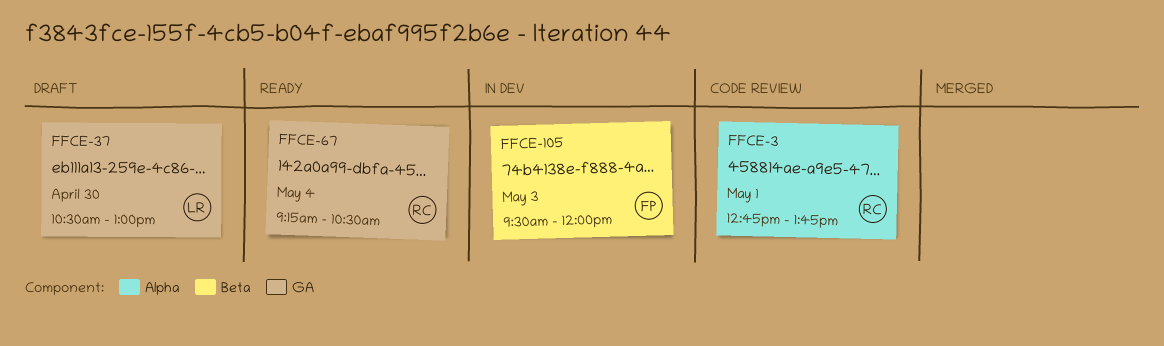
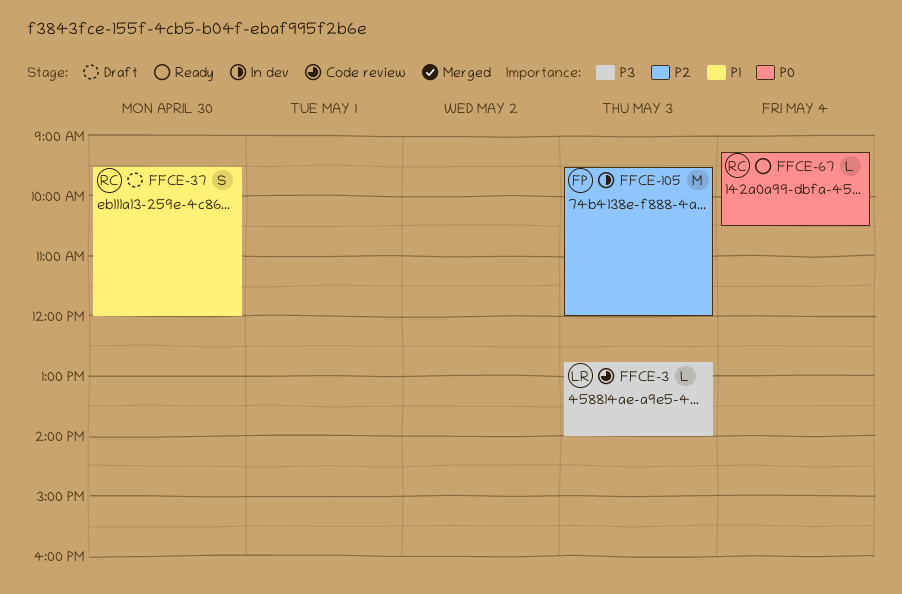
FFCE-3, owner: RC -> LR
FFCE-3, day: May 1 -> May 3
FFCE-3, ends: 13:45 -> 14:00
FFCE-37, owner: LR -> RC
FFCE-37, begins: 10:30 -> 09:30
FFCE-37, ends: 13:00 -> 12:00

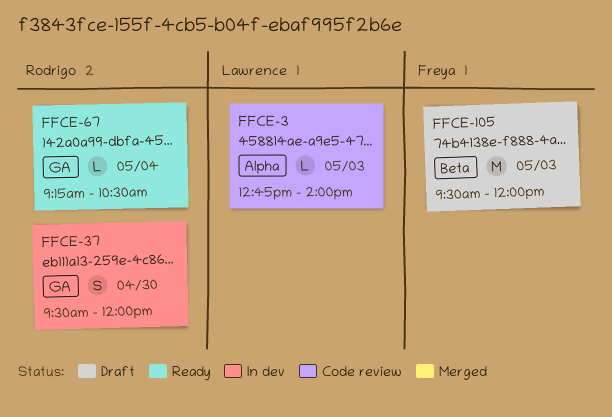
FFCE-37, status: Draft -> In dev
FFCE-105, status: In dev -> Draft

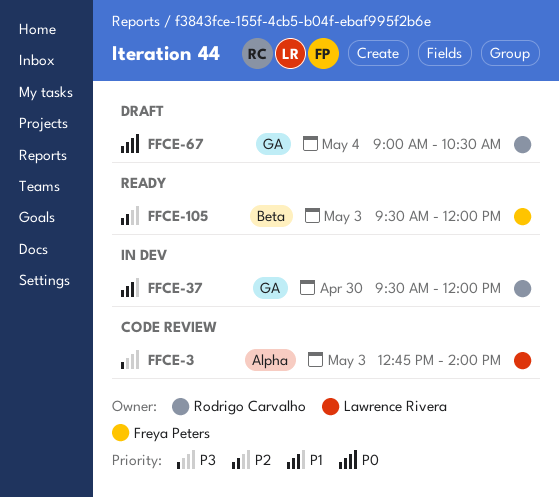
FFCE-67, status: Ready -> Draft
FFCE-67, begins: 09:15 -> 09:00
FFCE-105, status: Draft -> Ready

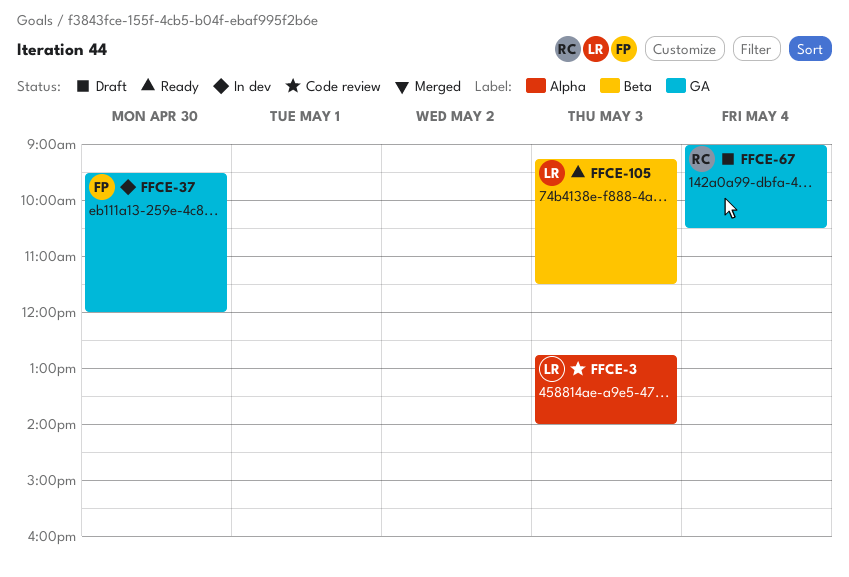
FFCE-37, owner: Rodrigo Carvalho -> Freya Peters
FFCE-105, owner: Freya Peters -> Lawrence Rivera
FFCE-105, begins: 09:30 -> 09:15
FFCE-105, ends: 12:00 -> 11:30

